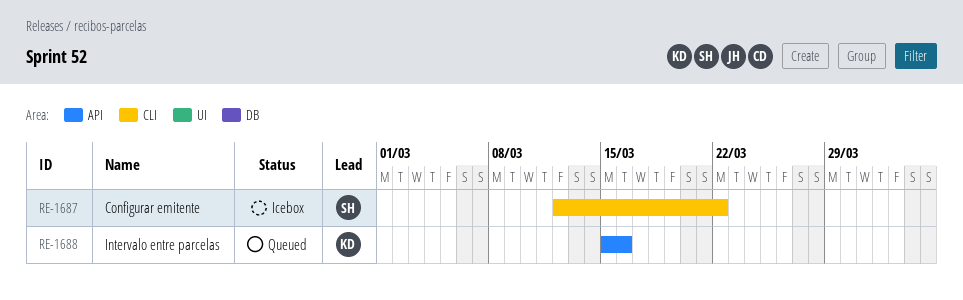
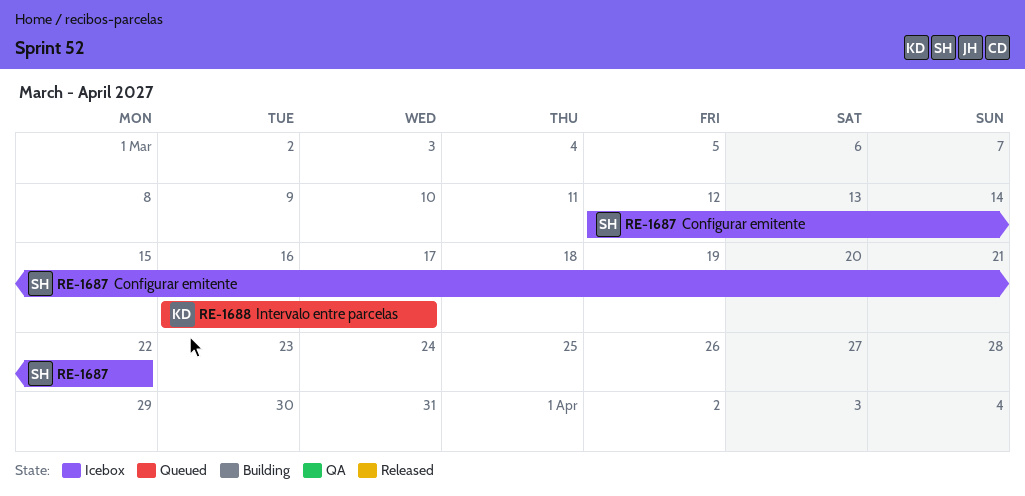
RE-1688, start: Mar 15 -> Mar 16
RE-1688, due: Mar 16 -> Mar 17

